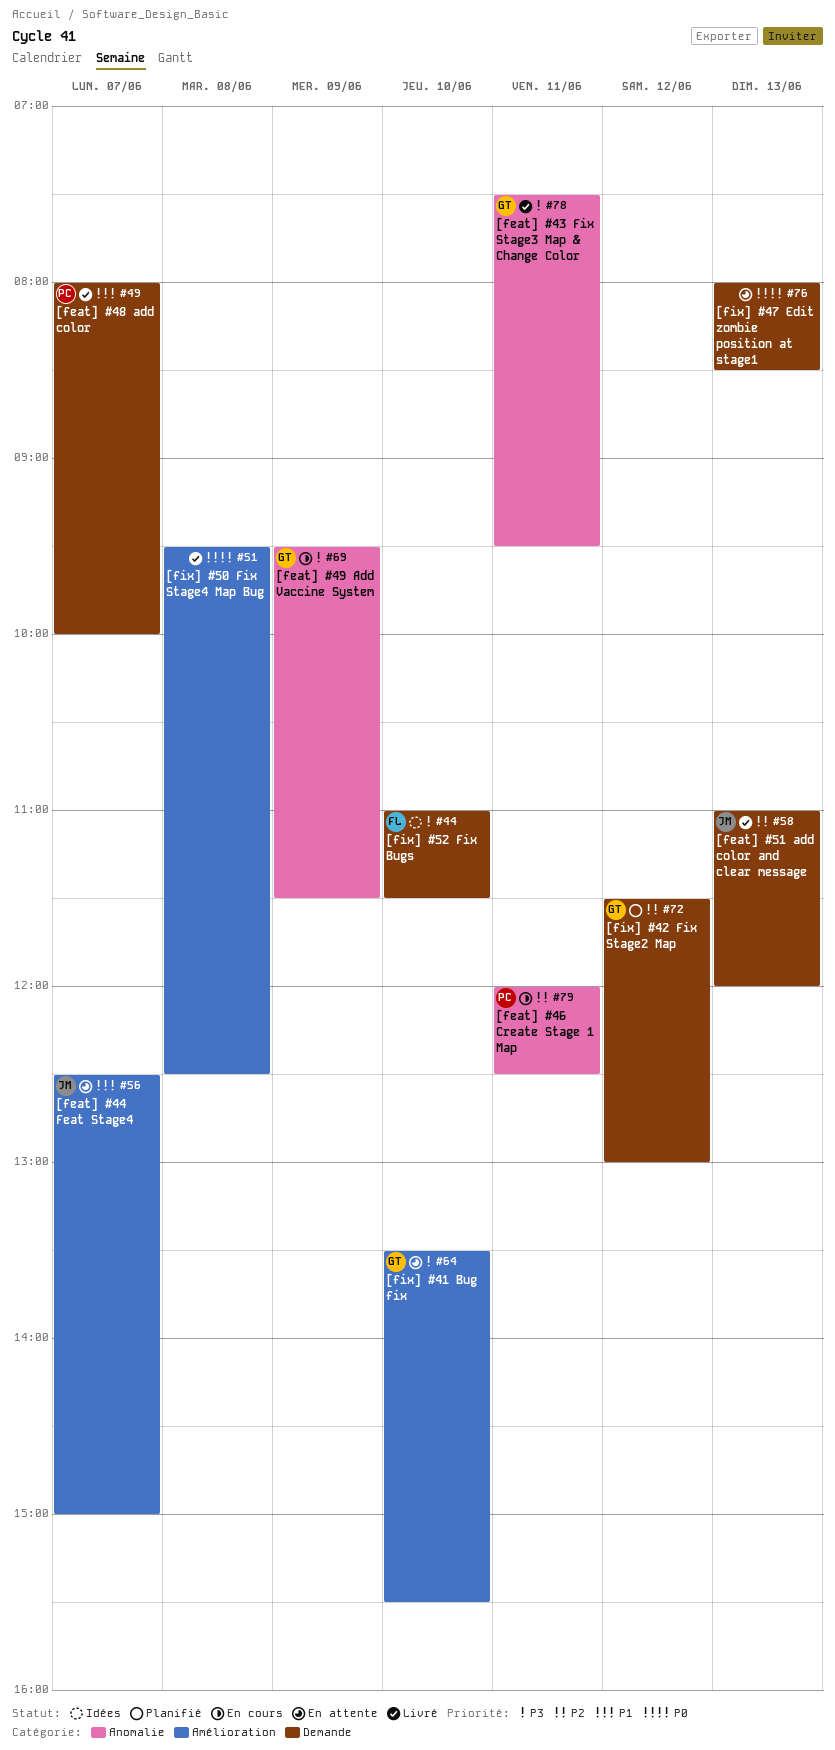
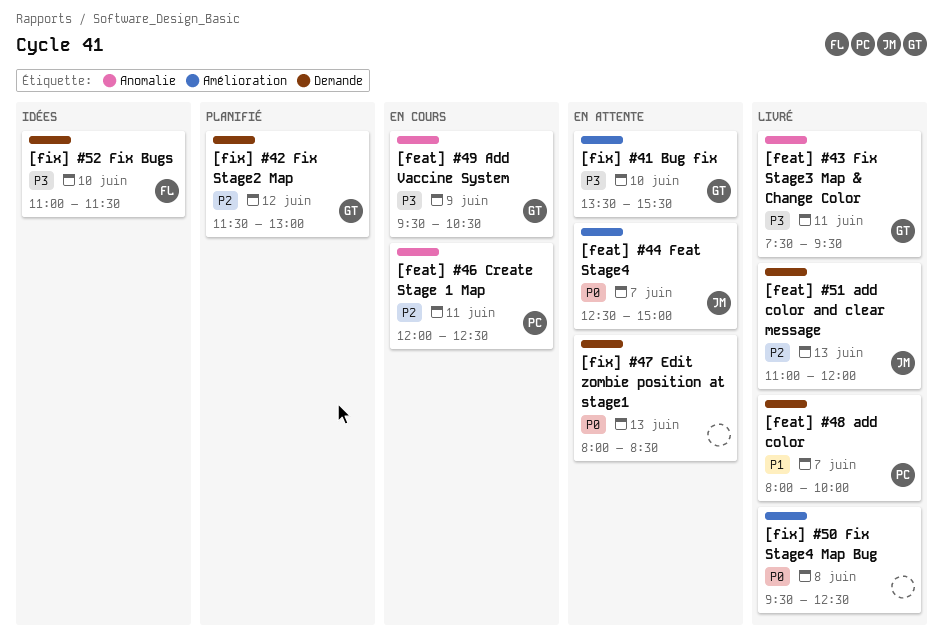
[feat] #44 Feat Stage4, priority: P1 -> P0
[feat] #49 Add Vaccine System, ends: 11:30 -> 10:30

